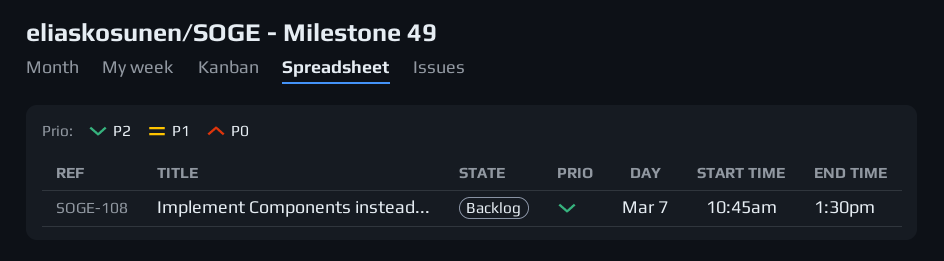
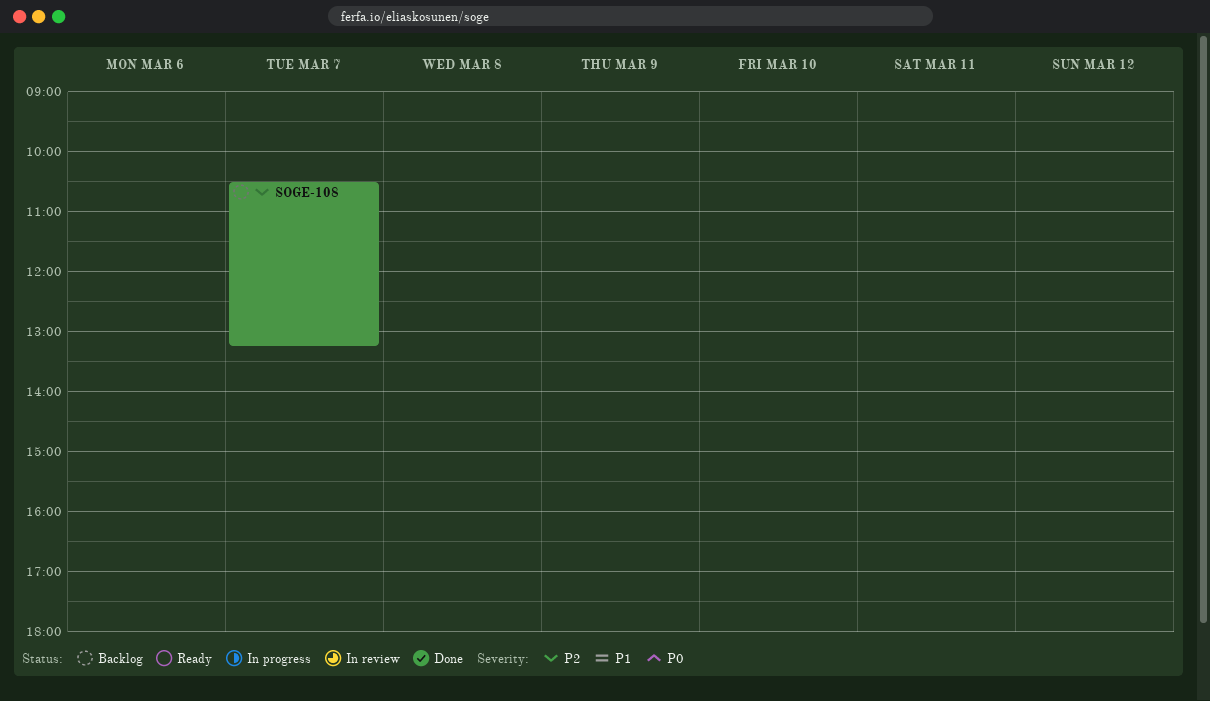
SOGE-108, begins: 10:45 -> 10:30
SOGE-108, ends: 13:30 -> 13:15

